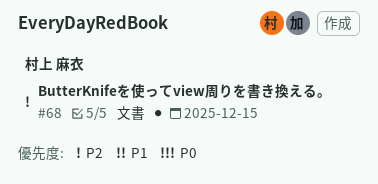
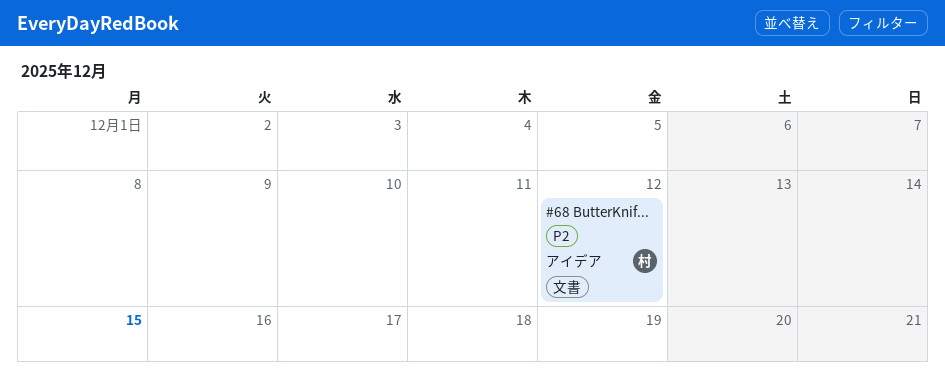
#68, due: Dec 15 -> Dec 12

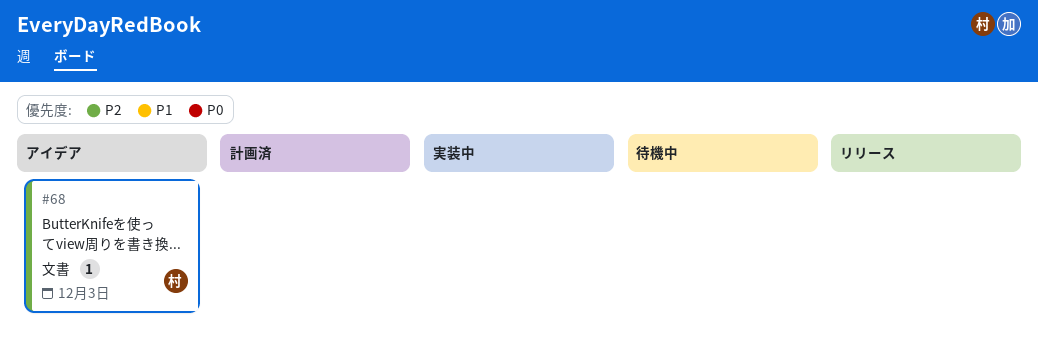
#68, due: Dec 12 -> Dec 3

